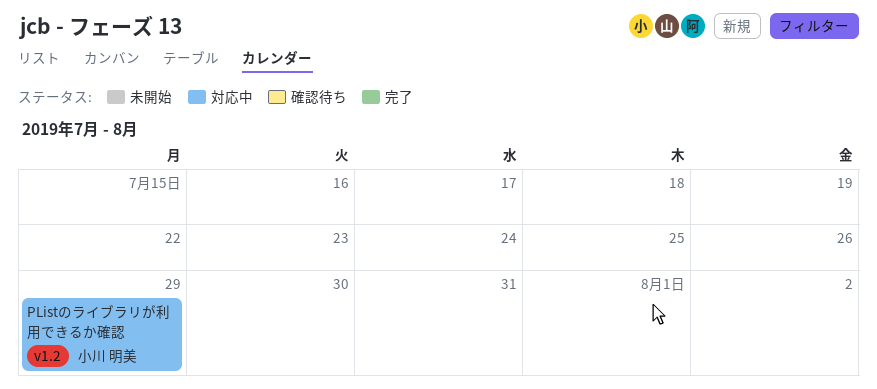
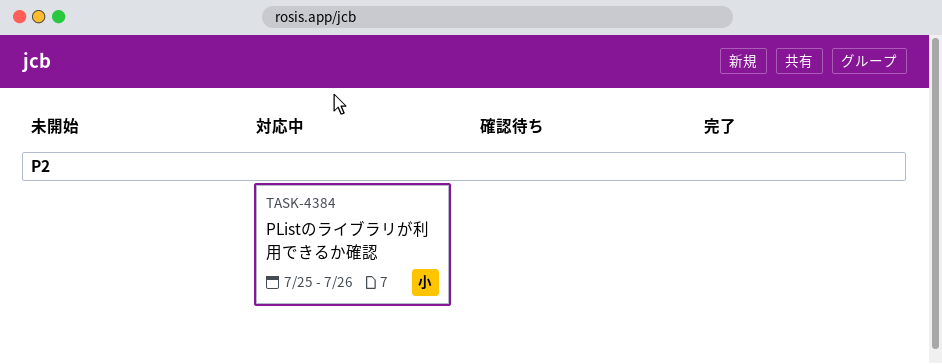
PListのライブラリが利用できるか確認, due: Jul 29 -> Jul 26

